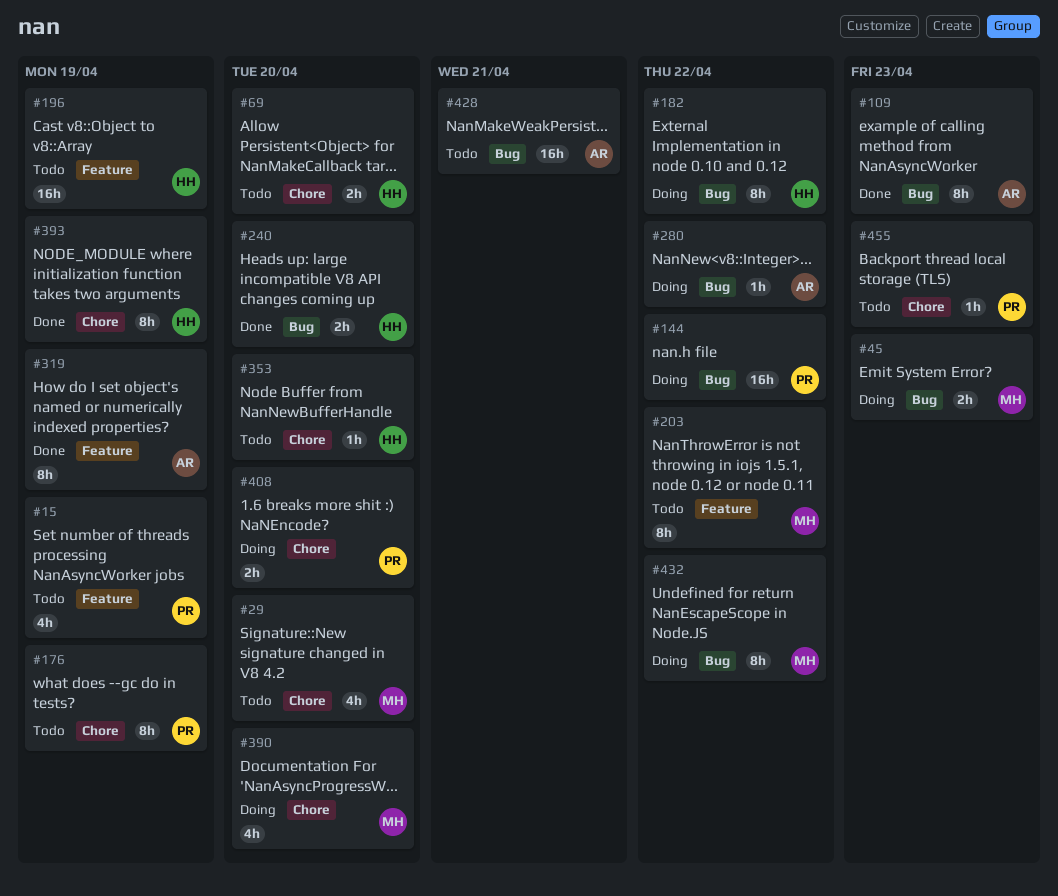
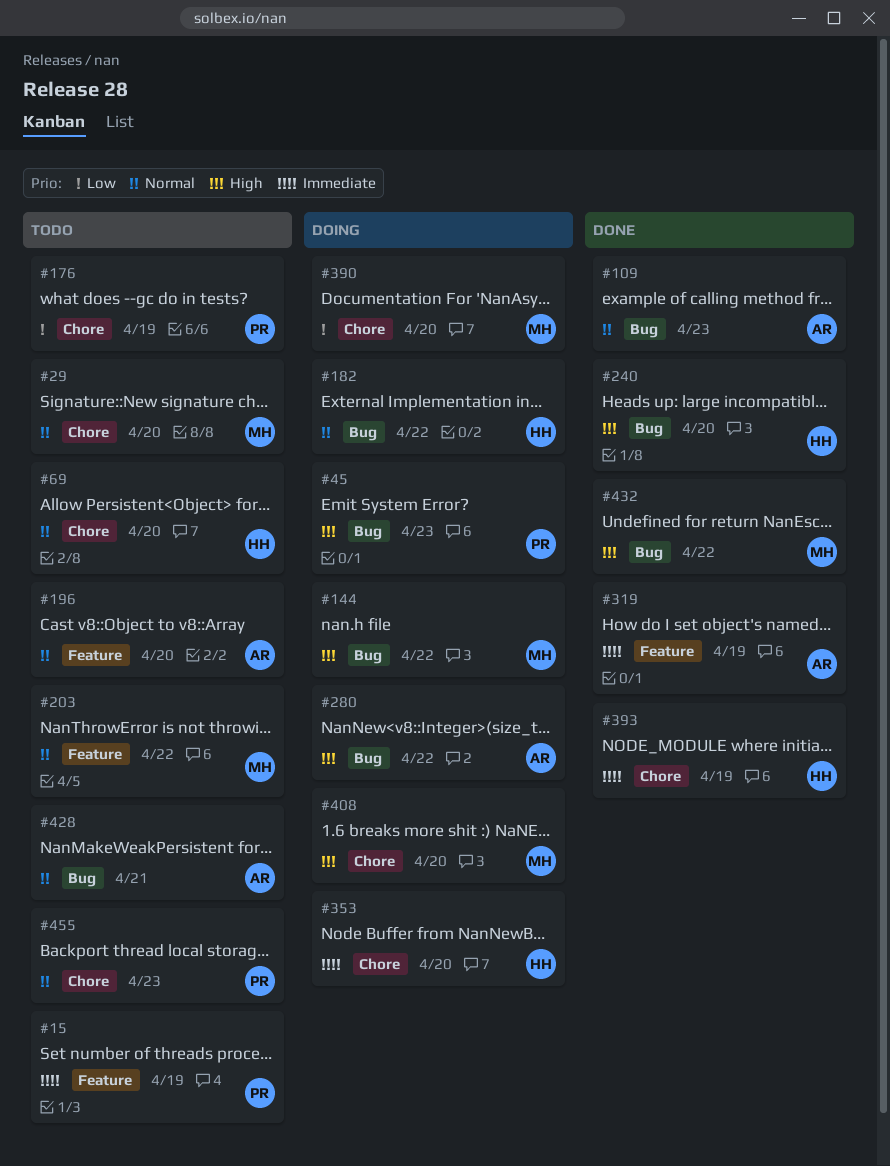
#45, owner: MH -> PR
#144, owner: PR -> MH
#196, owner: HH -> AR
#196, due: Apr 19 -> Apr 20
#353, status: Todo -> Doing
#408, owner: PR -> MH
#432, status: Doing -> Done

